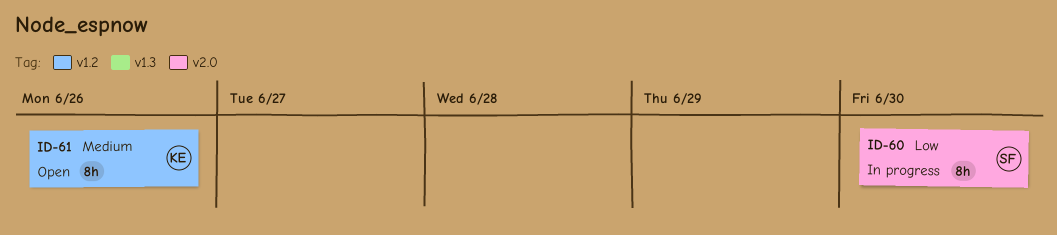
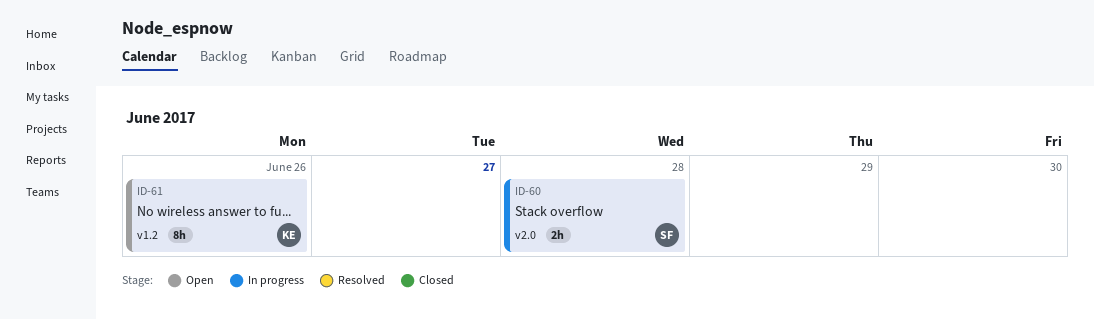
ID-60, estimate: 8h -> 2h
ID-60, due: Jun 30 -> Jun 28

